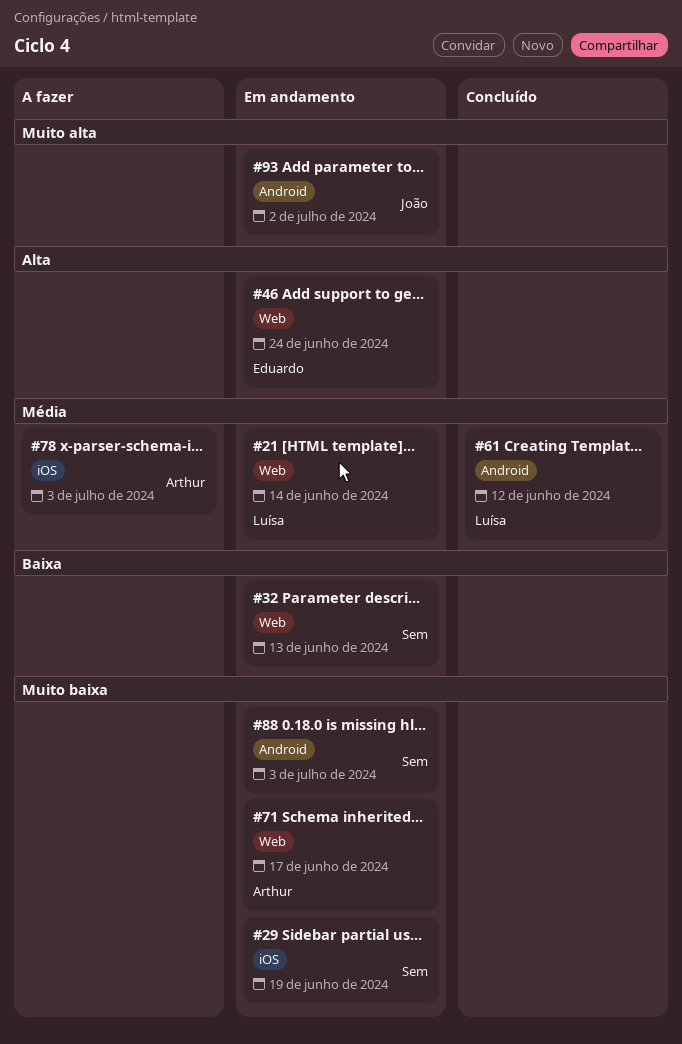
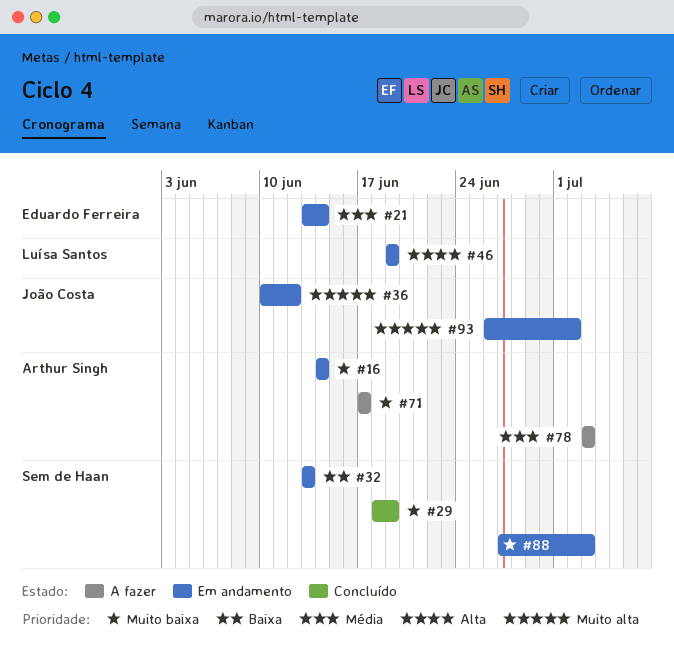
#16: none -> present
#21, owner: Luísa Santos -> Eduardo Ferreira
#29, status: Em andamento -> Concluído
#36: none -> present
#46, owner: Eduardo Ferreira -> Luísa Santos
#46, due: Jun 24 -> Jun 19
#61: present -> none
#71, status: Em andamento -> A fazer

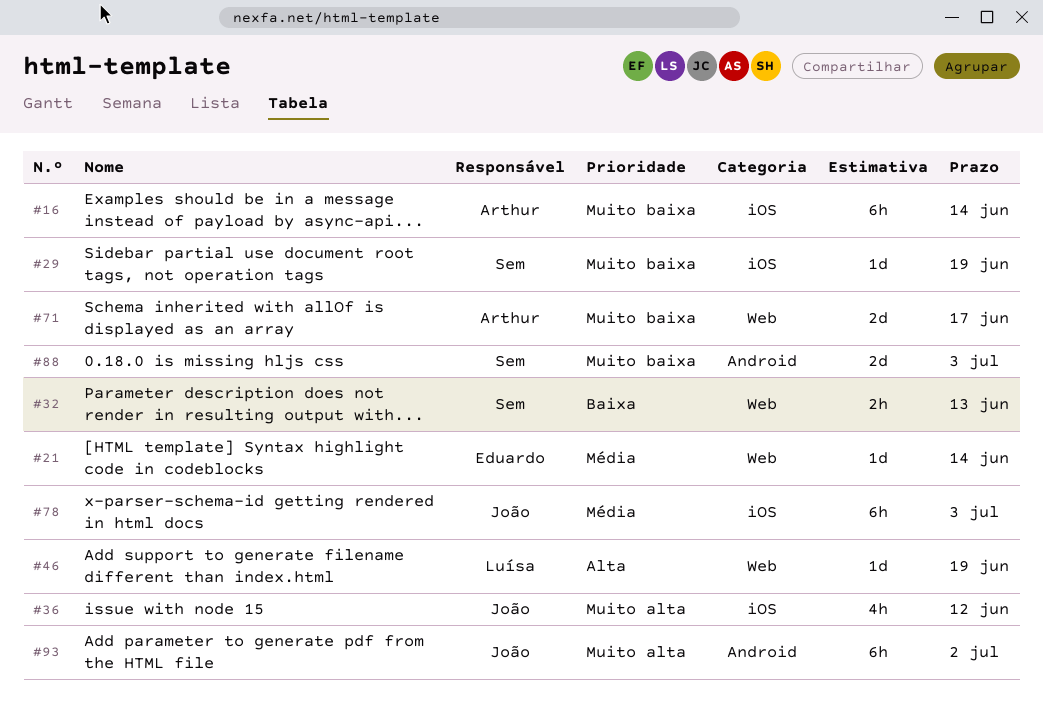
#78, owner: Arthur Singh -> João Costa

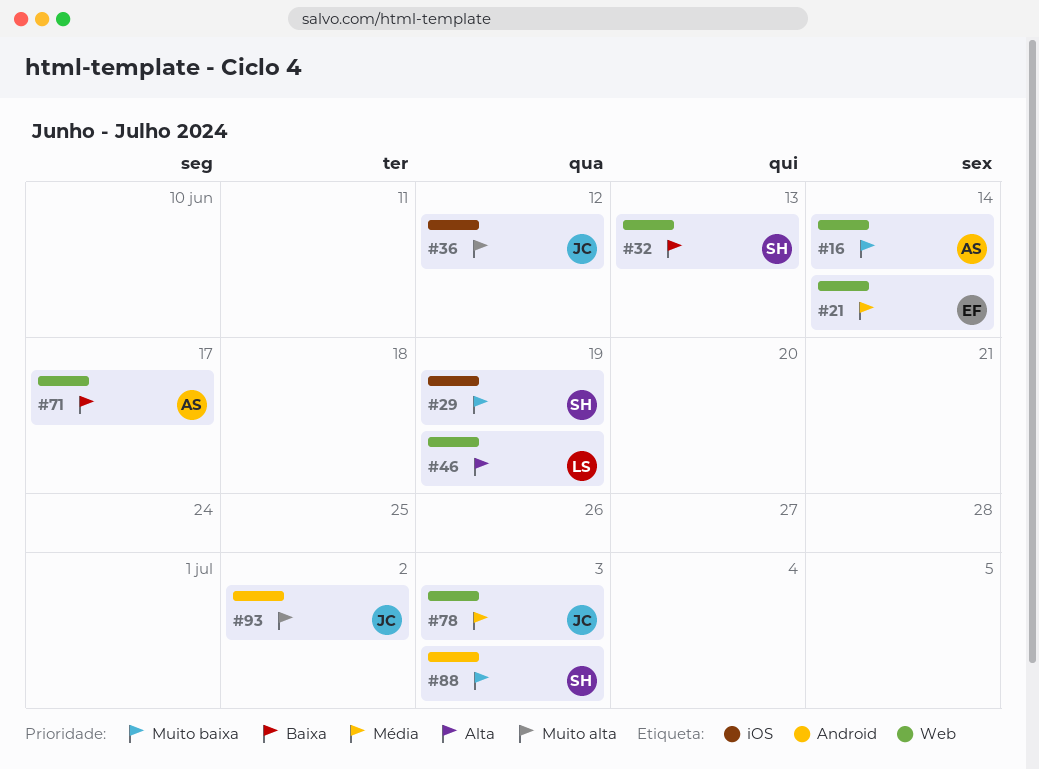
#16, label: iOS -> Web
#71, priority: Muito baixa -> Baixa
#78, label: iOS -> Web

